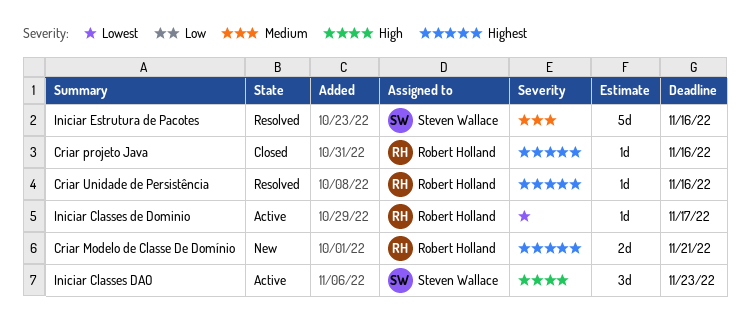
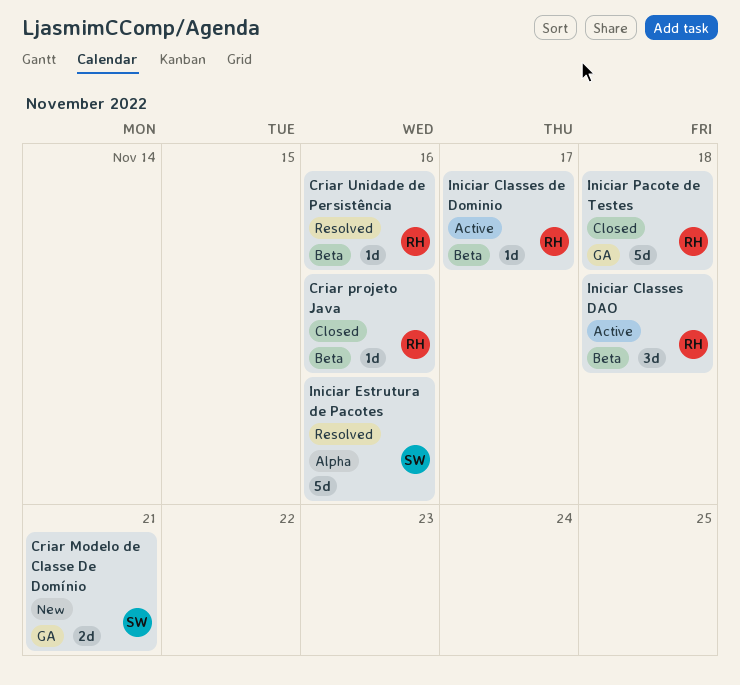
Criar Modelo de Classe De Domínio, owner: Robert Holland -> Steven Wallace
Iniciar Classes DAO, owner: Steven Wallace -> Robert Holland
Iniciar Classes DAO, due: Nov 23 -> Nov 18
Iniciar Pacote de Testes: none -> present

